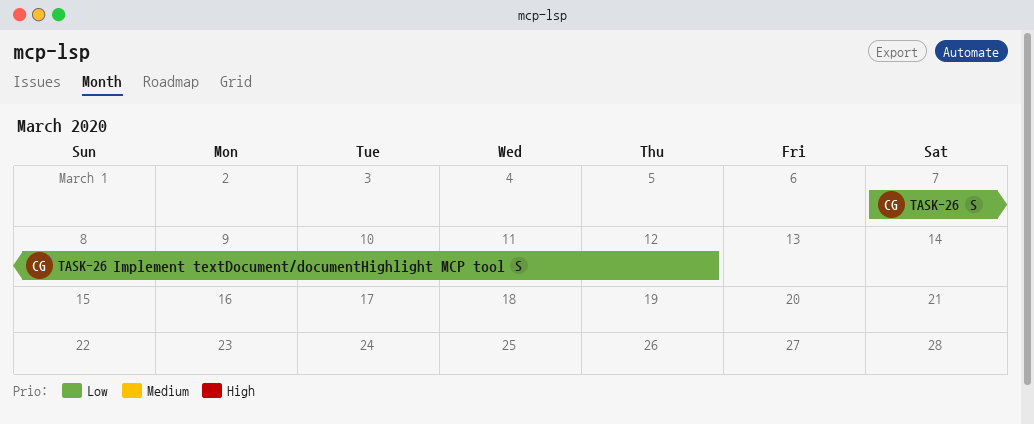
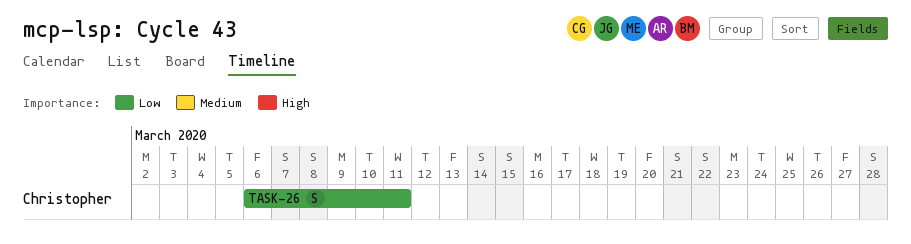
TASK-26, start: Mar 7 -> Mar 6
TASK-26, due: Mar 12 -> Mar 11

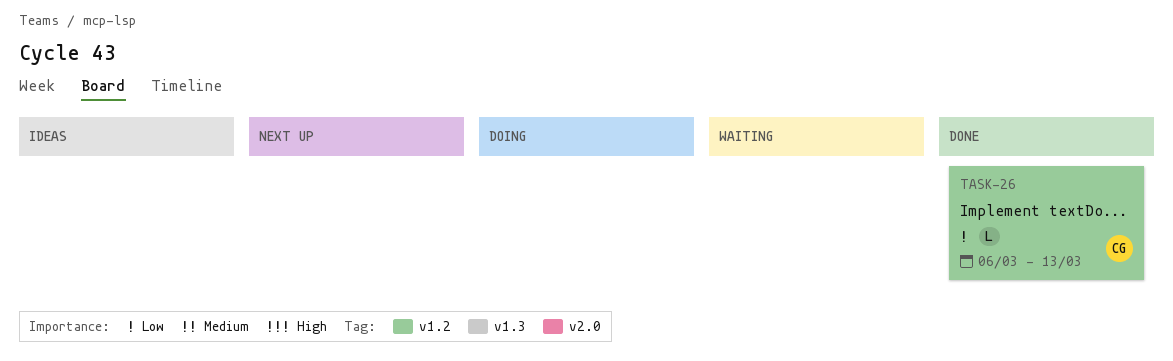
TASK-26, estimate: S -> L
TASK-26, due: Mar 11 -> Mar 13

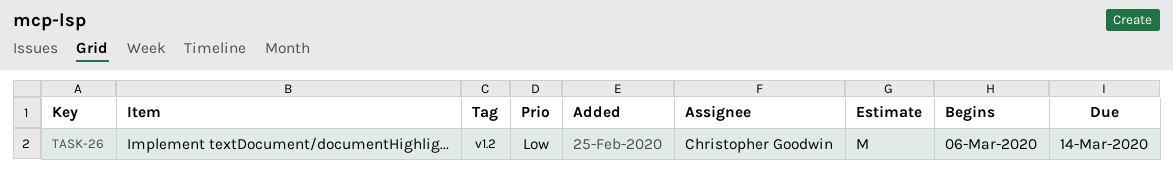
TASK-26, estimate: L -> M
TASK-26, due: Mar 13 -> Mar 14

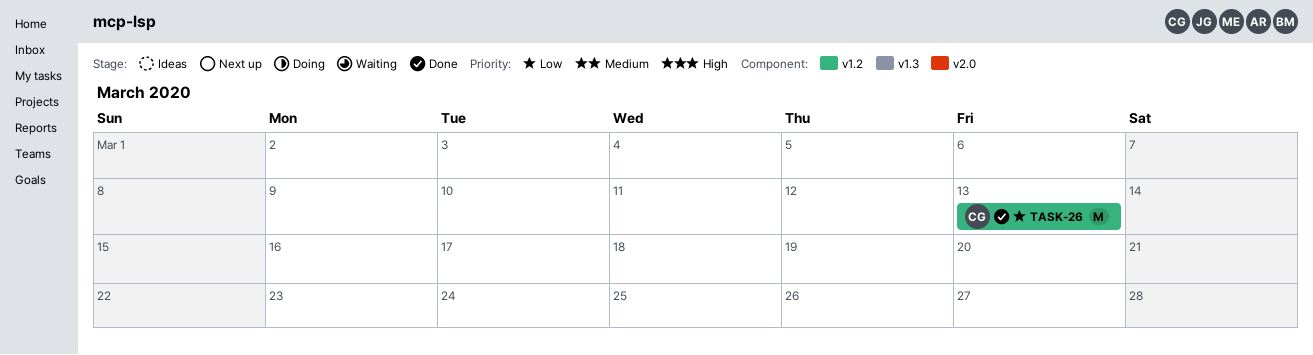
TASK-26, start: Mar 6 -> Mar 13
TASK-26, due: Mar 14 -> Mar 13

